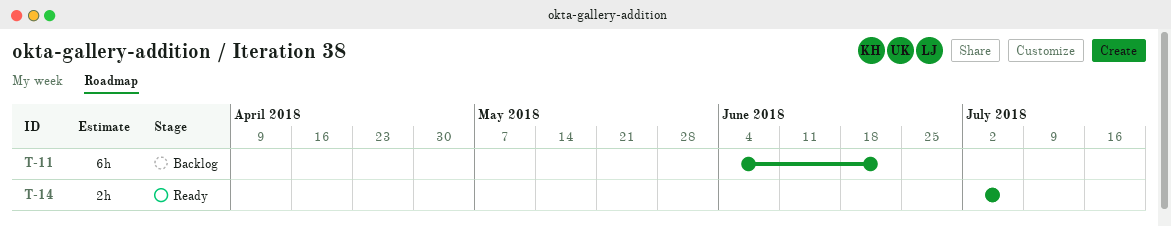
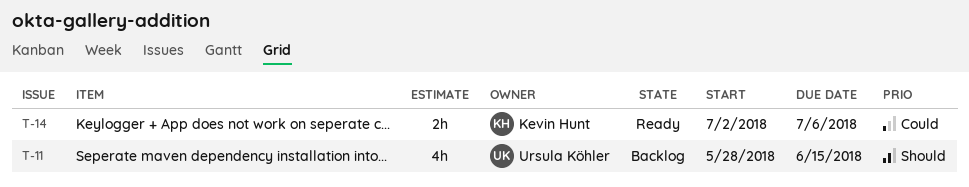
T-11, estimate: 6h -> 4h
T-11, start: Jun 4 -> May 28
T-11, due: Jun 22 -> Jun 15

